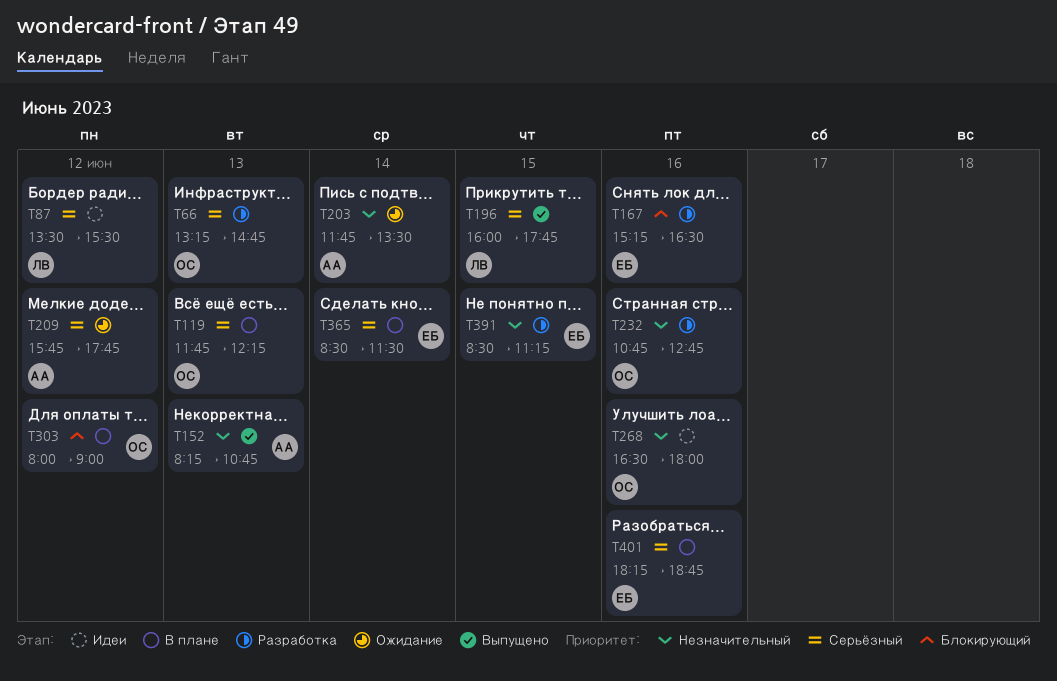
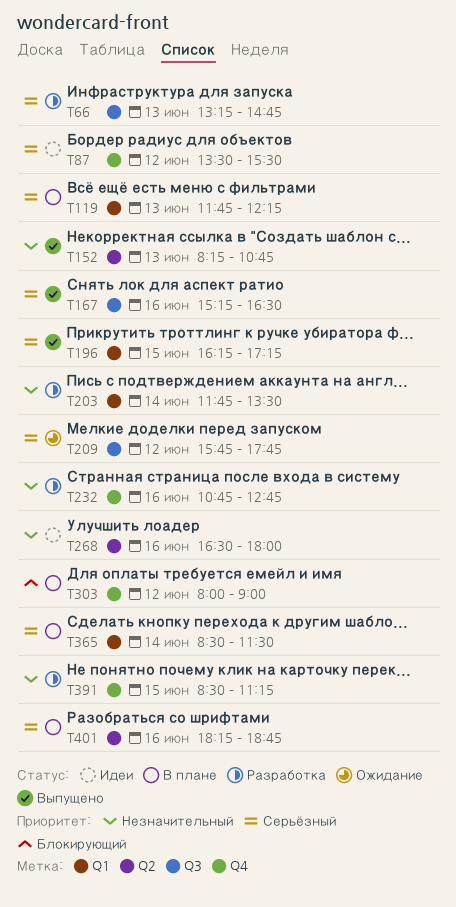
T167, status: Разработка -> Выпущено
T167, priority: Блокирующий -> Серьёзный
T196, begins: 16:00 -> 16:15
T196, ends: 17:45 -> 17:15
T203, status: Ожидание -> Разработка

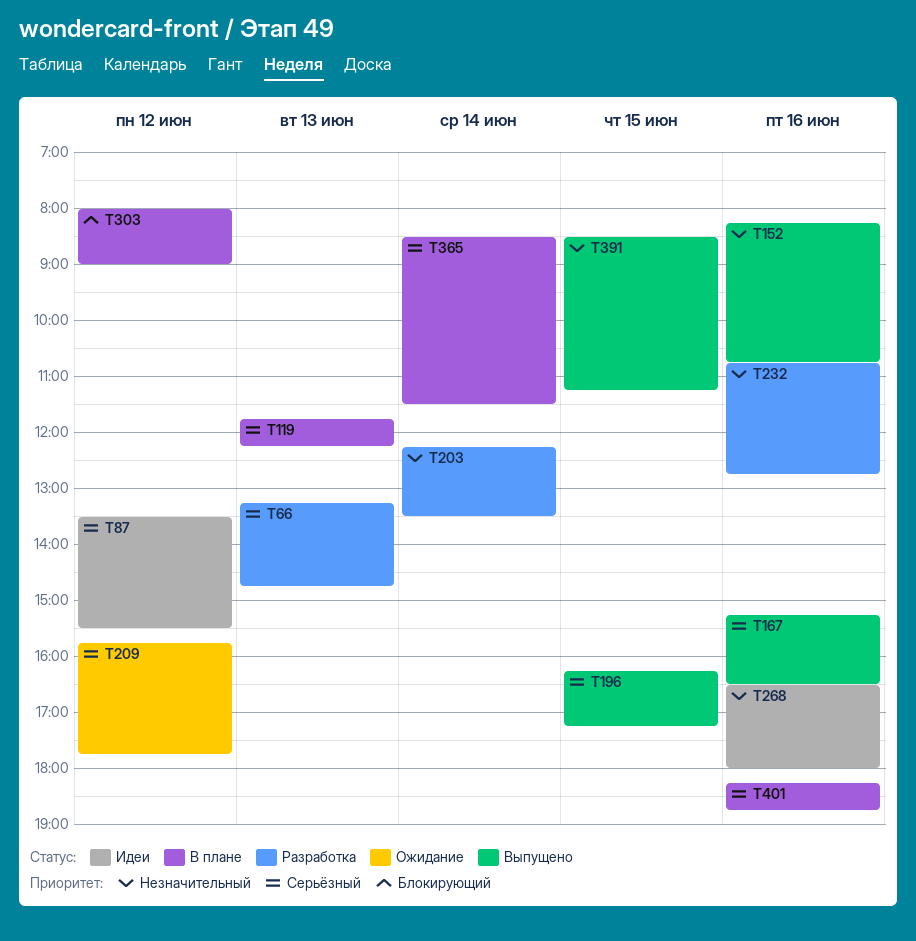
T152, day: Jun 13 -> Jun 16
T203, begins: 11:45 -> 12:15
T391, status: Разработка -> Выпущено

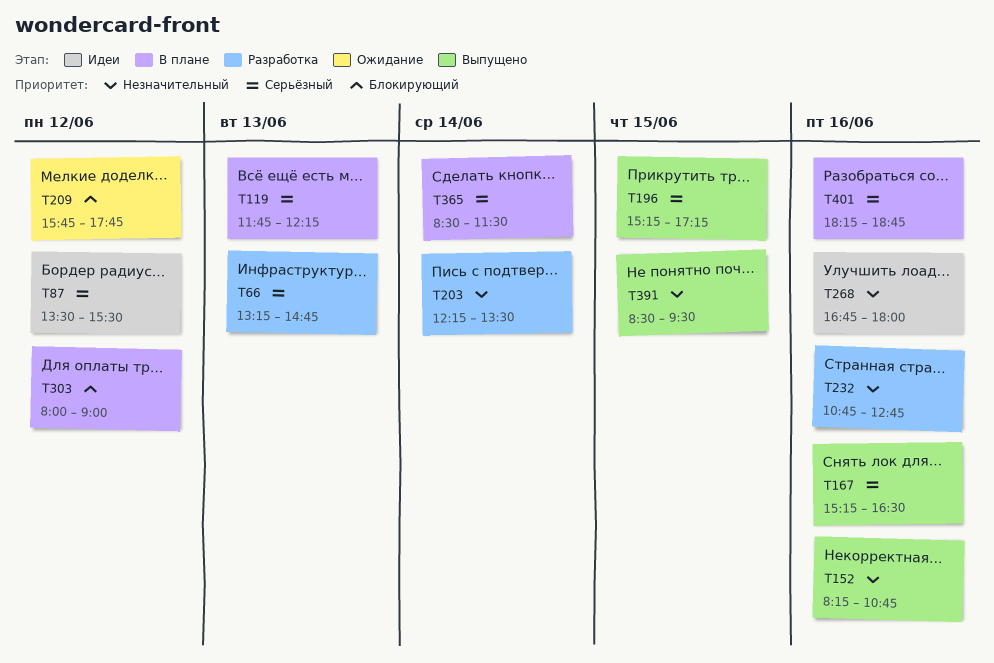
T196, begins: 16:15 -> 15:15
T209, priority: Серьёзный -> Блокирующий
T268, begins: 16:30 -> 16:45
T391, ends: 11:15 -> 09:30

